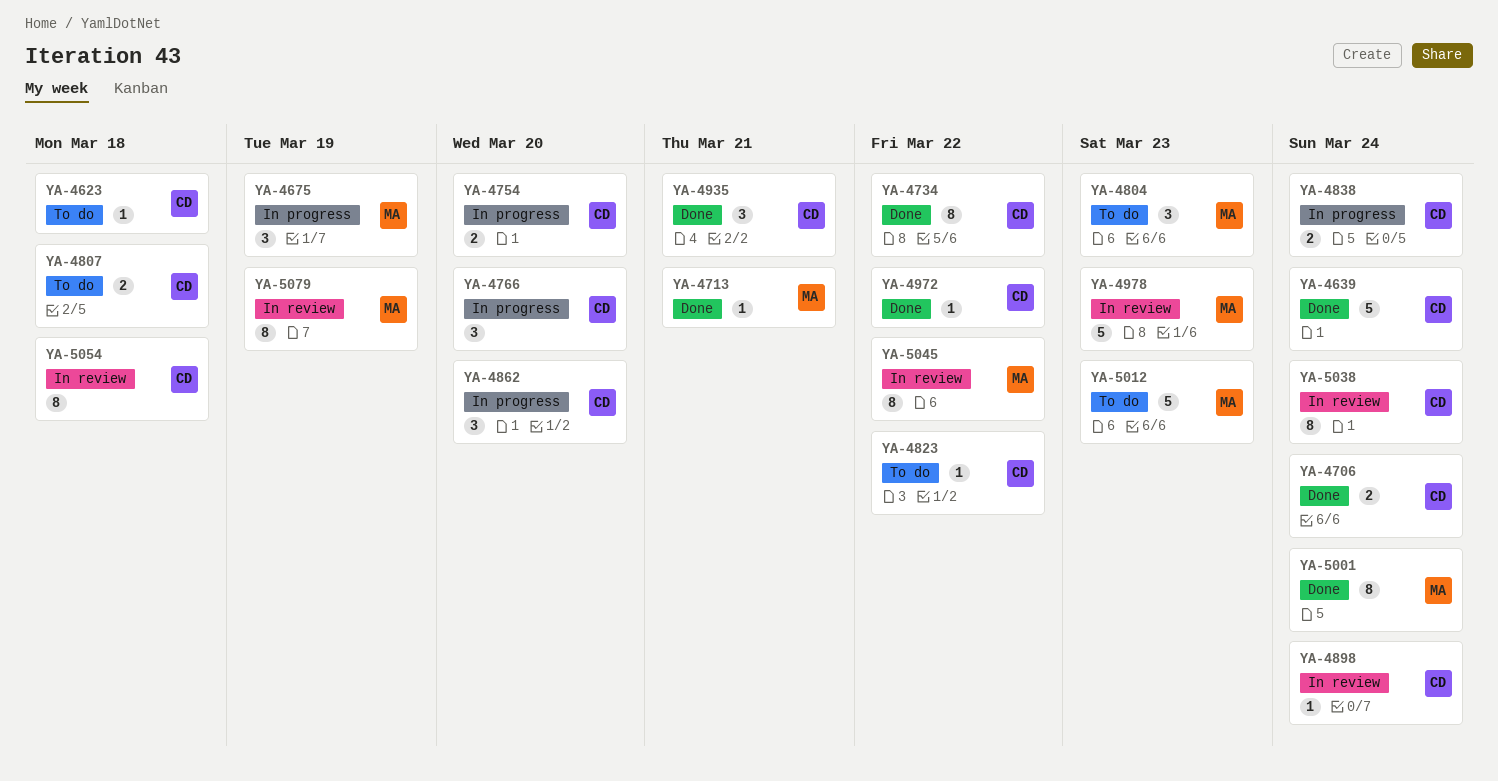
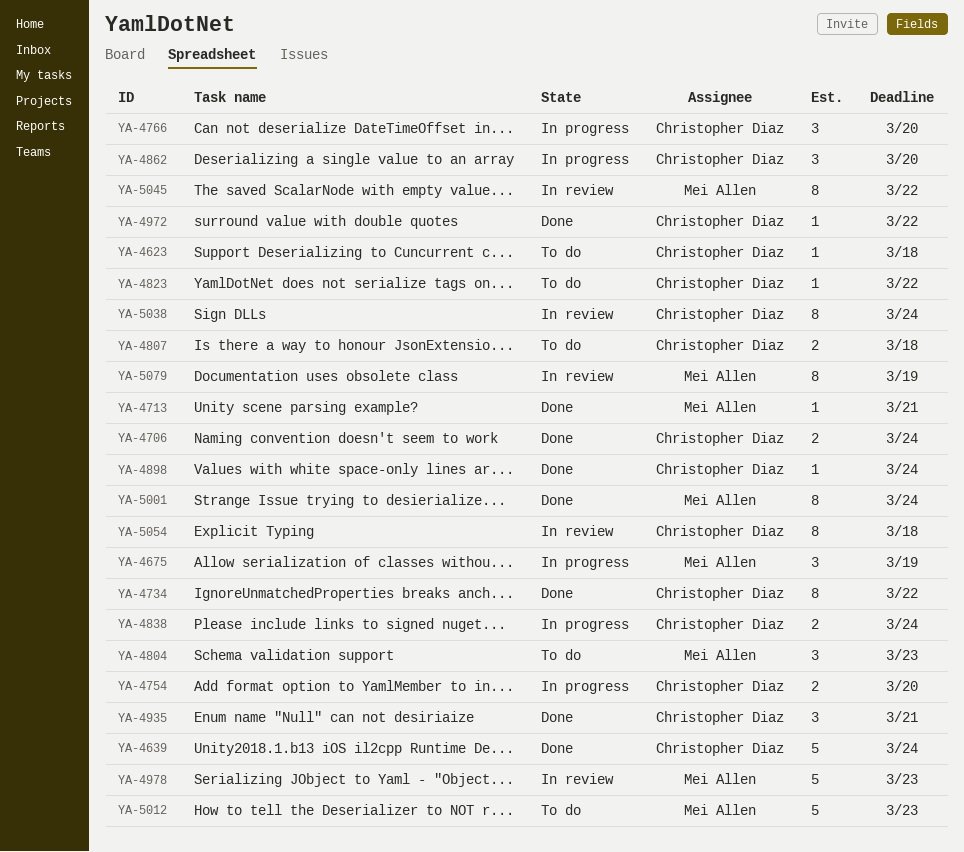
YA-4898, status: In review -> Done

